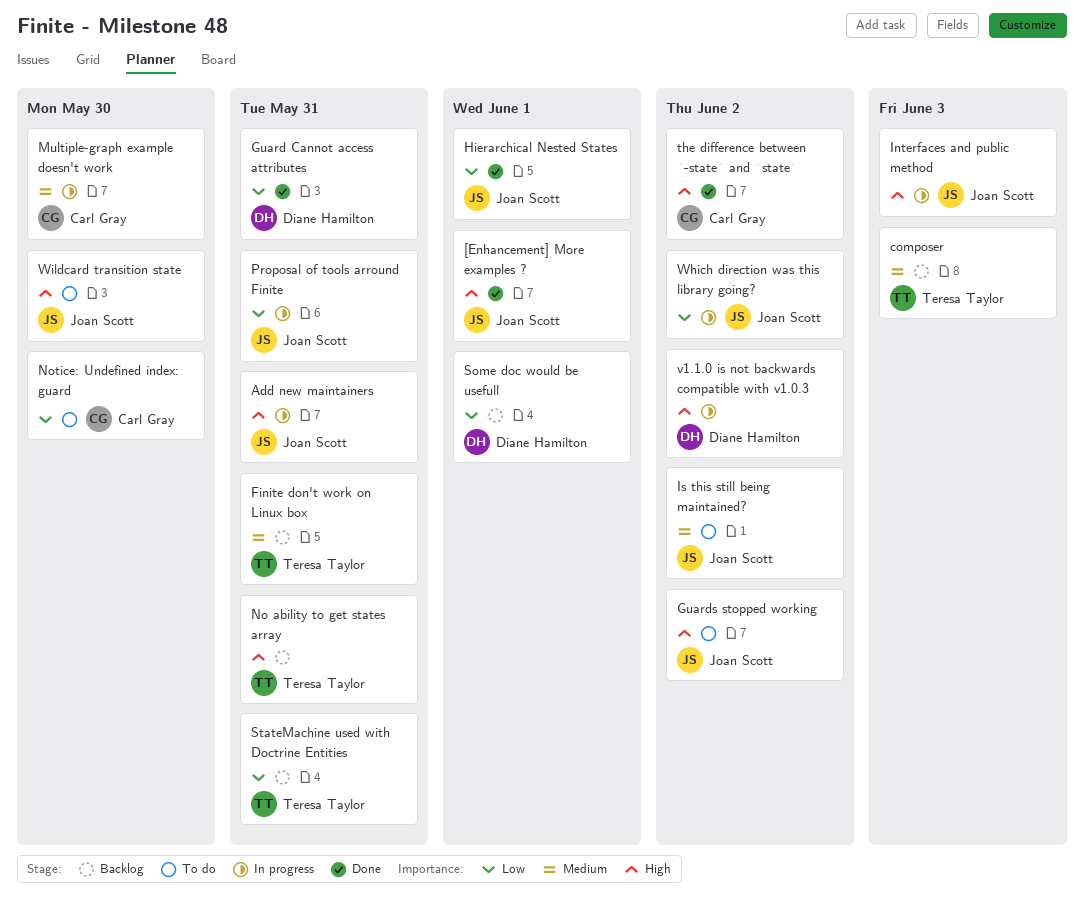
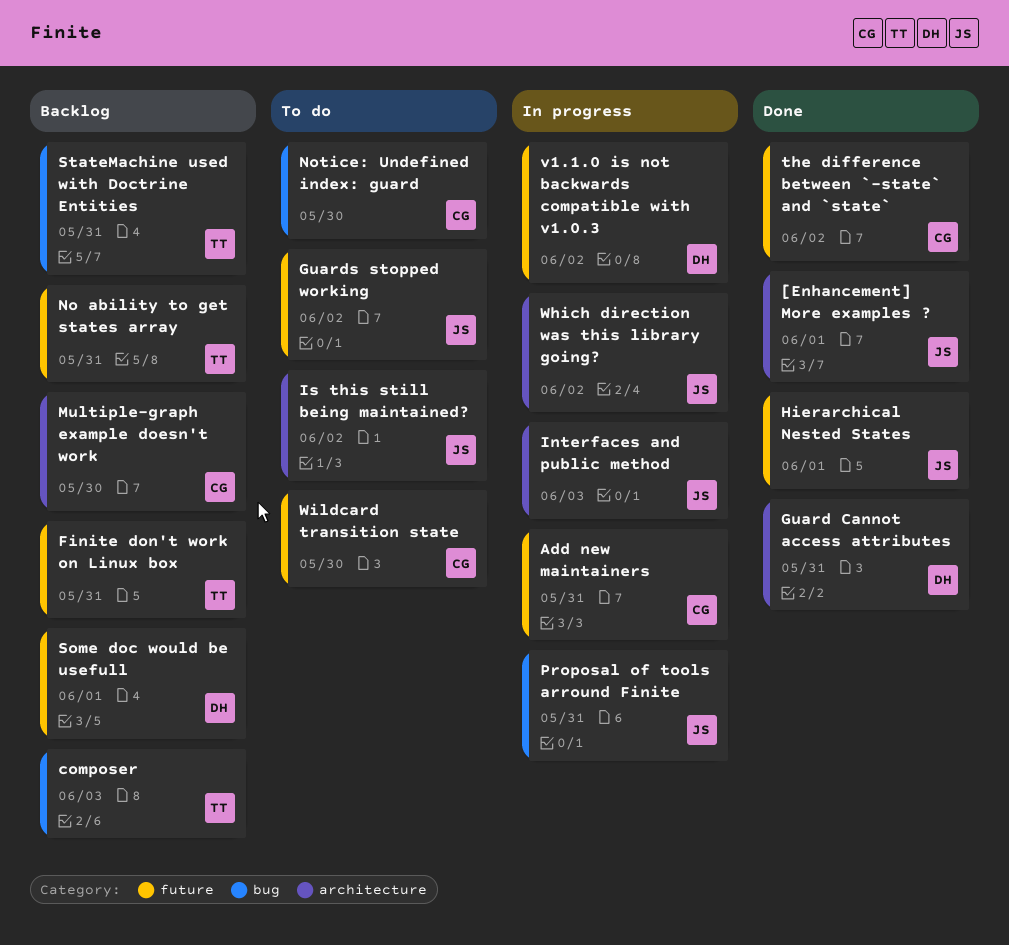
Add new maintainers, owner: Joan Scott -> Carl Gray
Multiple-graph example doesn't work, status: In progress -> Backlog
Wildcard transition state, owner: Joan Scott -> Carl Gray

